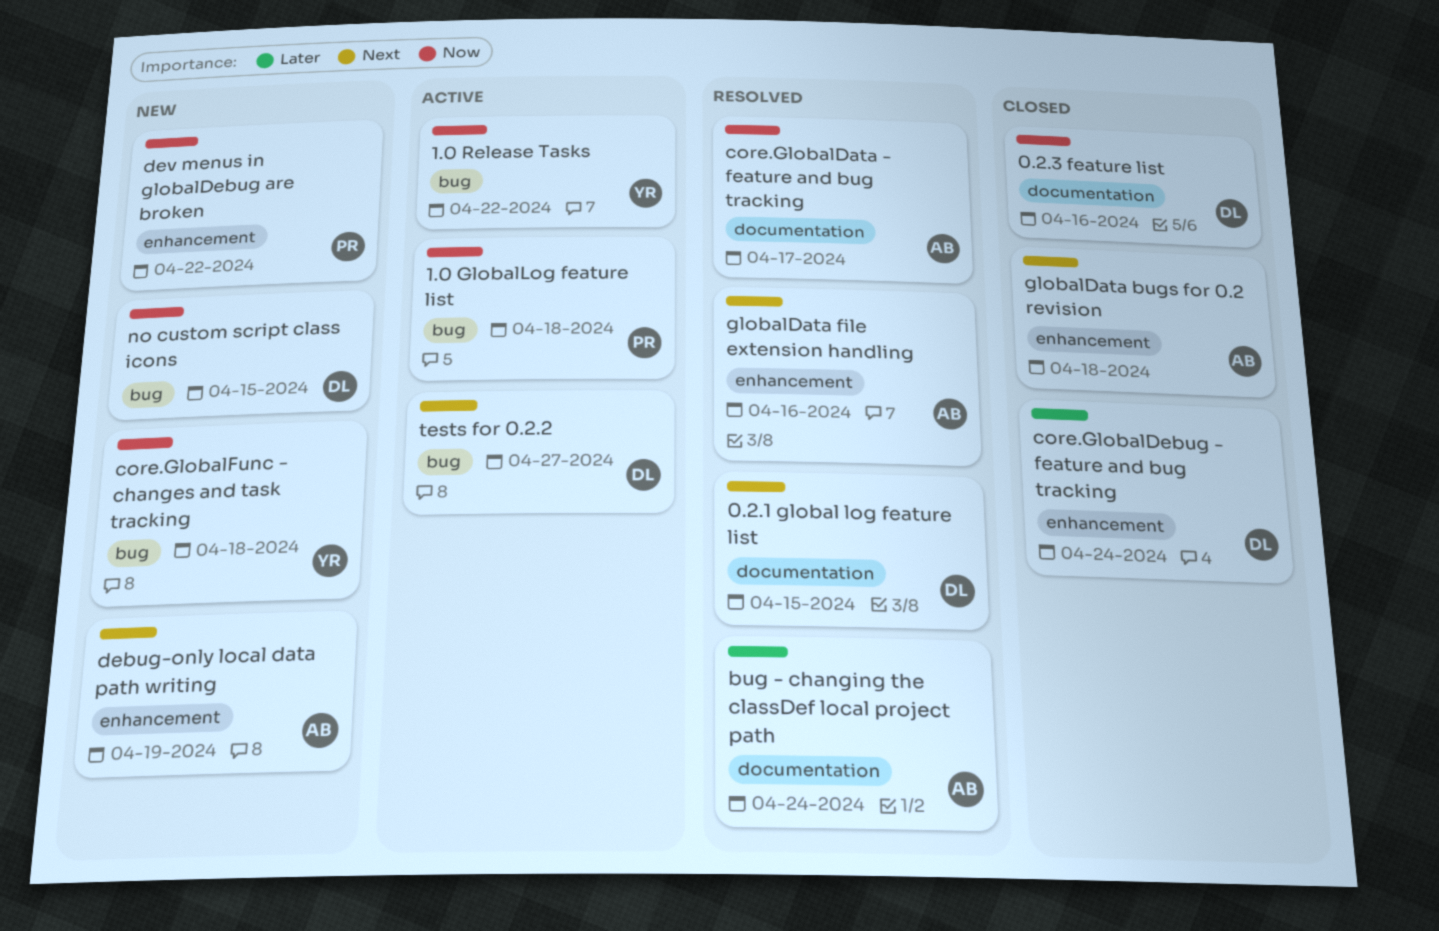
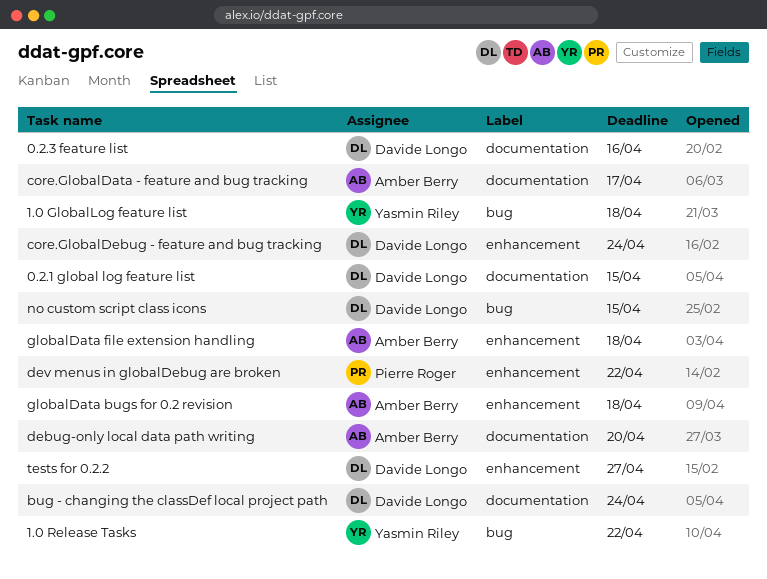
1.0 GlobalLog feature list, owner: Pierre Roger -> Yasmin Riley
bug - changing the classDef local project path, owner: Amber Berry -> Davide Longo
core.GlobalFunc - changes and task tracking: present -> none
debug-only local data path writing, label: enhancement -> documentation
debug-only local data path writing, due: Apr 19 -> Apr 20
globalData file extension handling, due: Apr 16 -> Apr 18
tests for 0.2.2, label: bug -> enhancement

